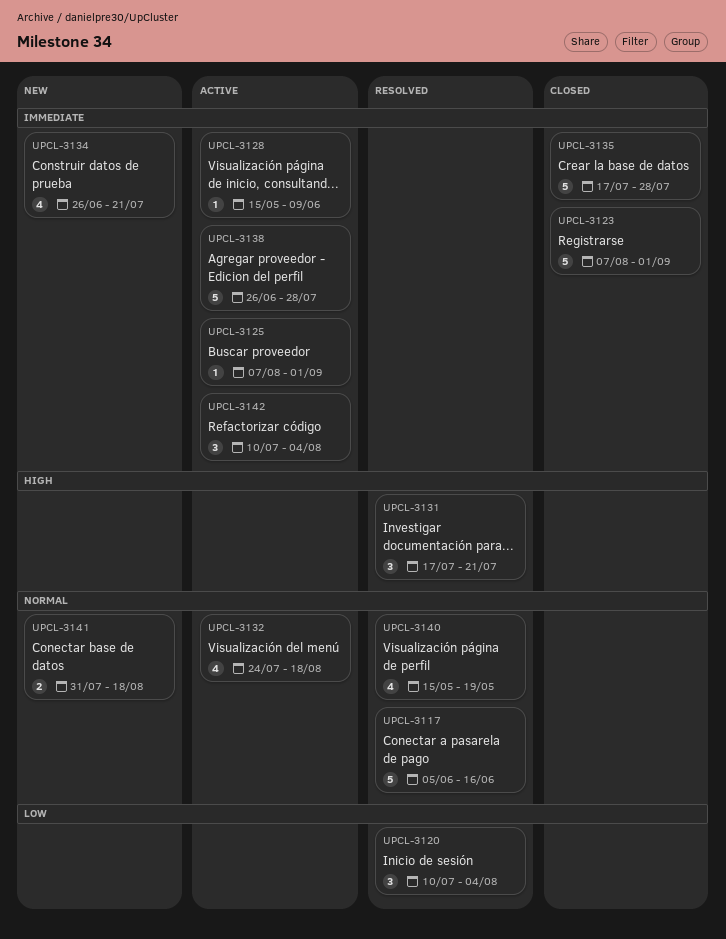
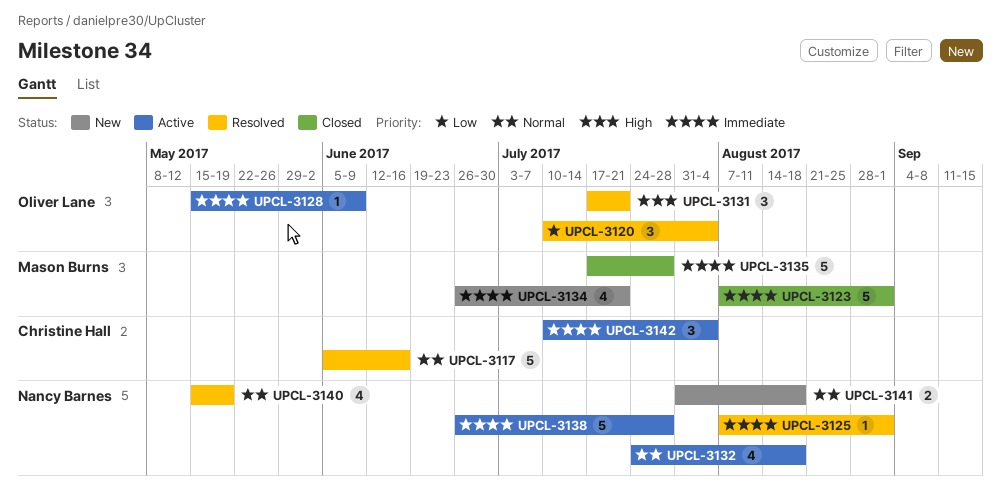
UPCL-3125, status: Active -> Resolved

